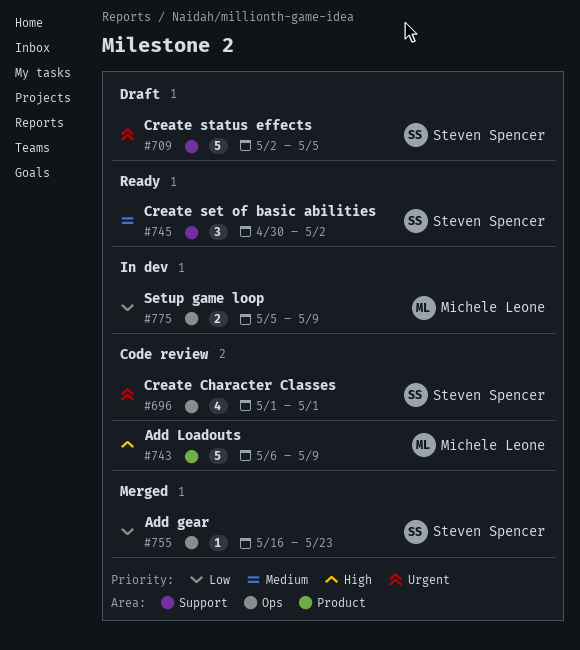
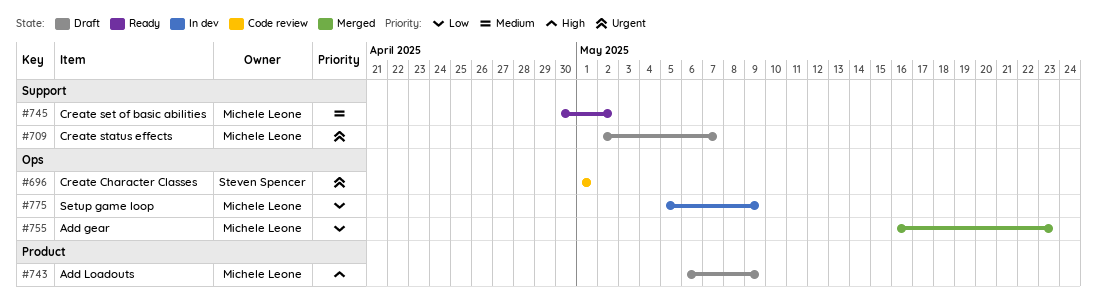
#709, owner: Steven Spencer -> Michele Leone
#709, due: May 5 -> May 7
#743, status: Code review -> Draft
#745, owner: Steven Spencer -> Michele Leone
#755, owner: Steven Spencer -> Michele Leone

